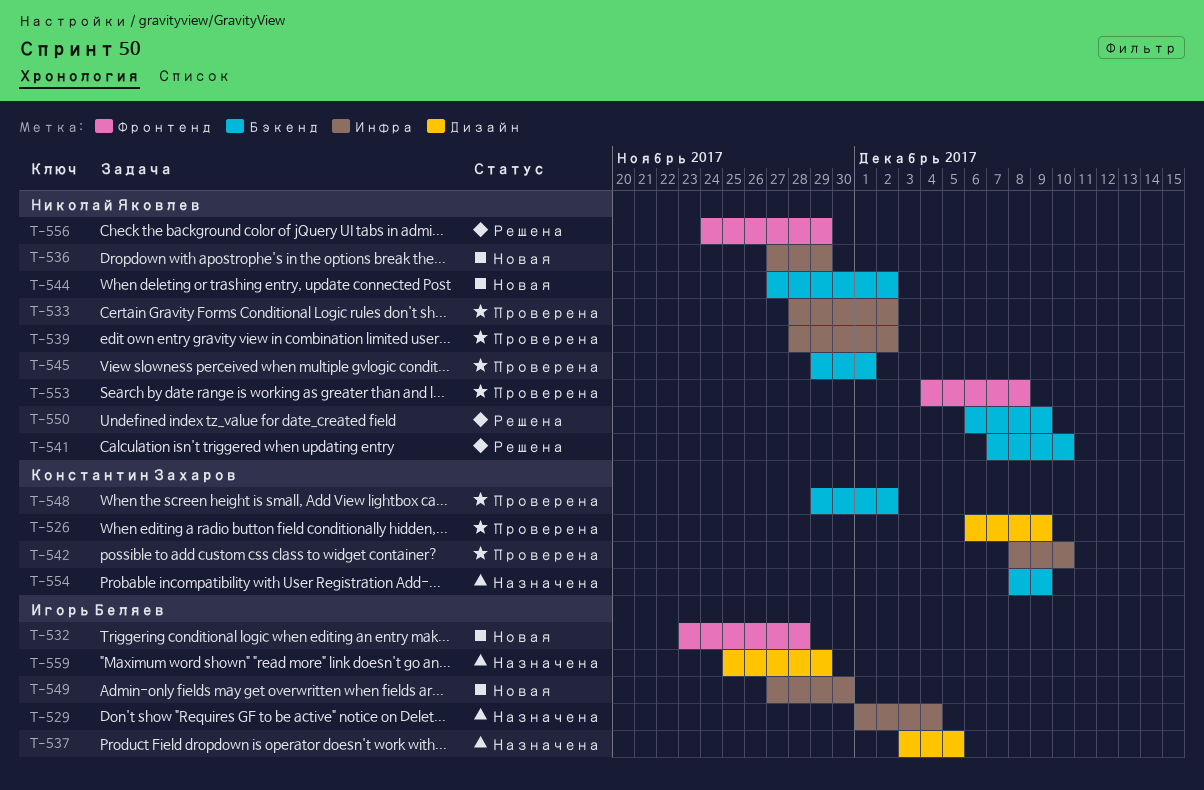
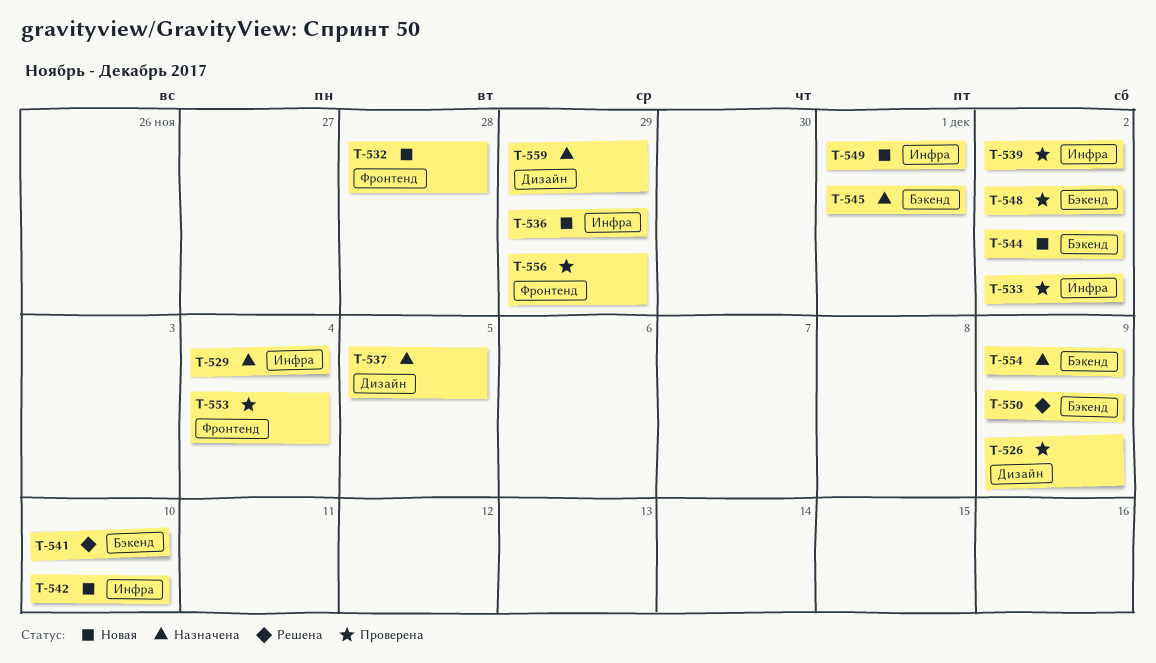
T-542, status: Проверена -> Новая
T-545, status: Проверена -> Назначена
T-549, due: Nov 30 -> Dec 1
T-553, due: Dec 8 -> Dec 4
T-556, status: Решена -> Проверена

